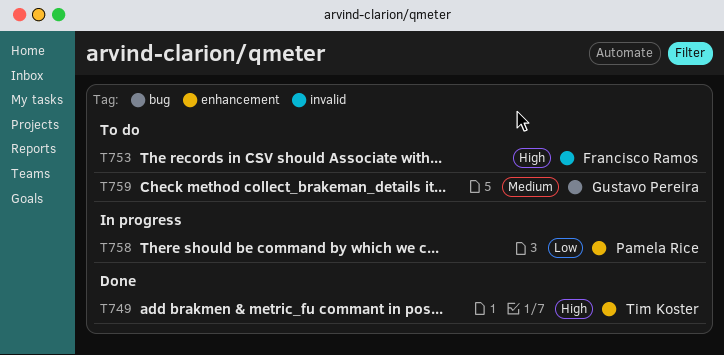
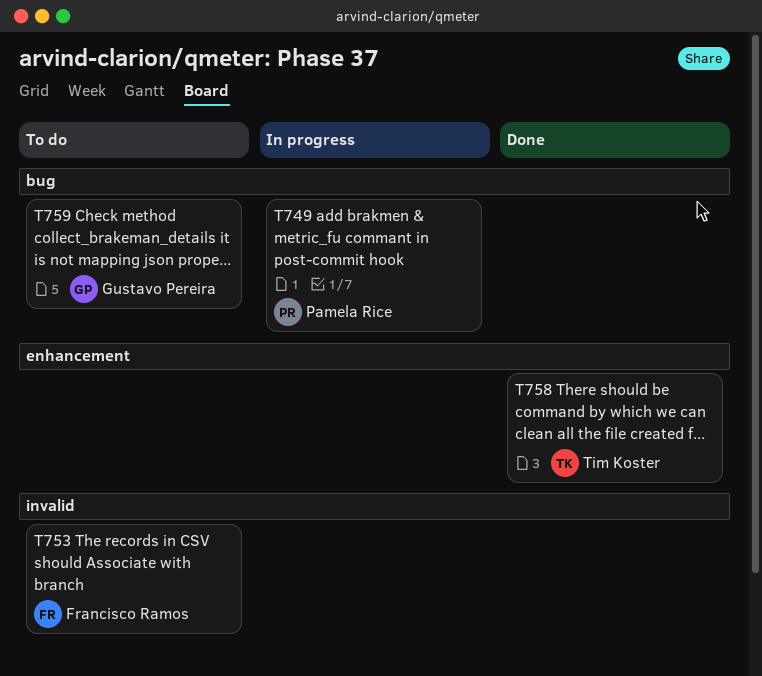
T749, status: Done -> In progress
T749, owner: Tim Koster -> Pamela Rice
T749, label: enhancement -> bug
T758, status: In progress -> Done
T758, owner: Pamela Rice -> Tim Koster

